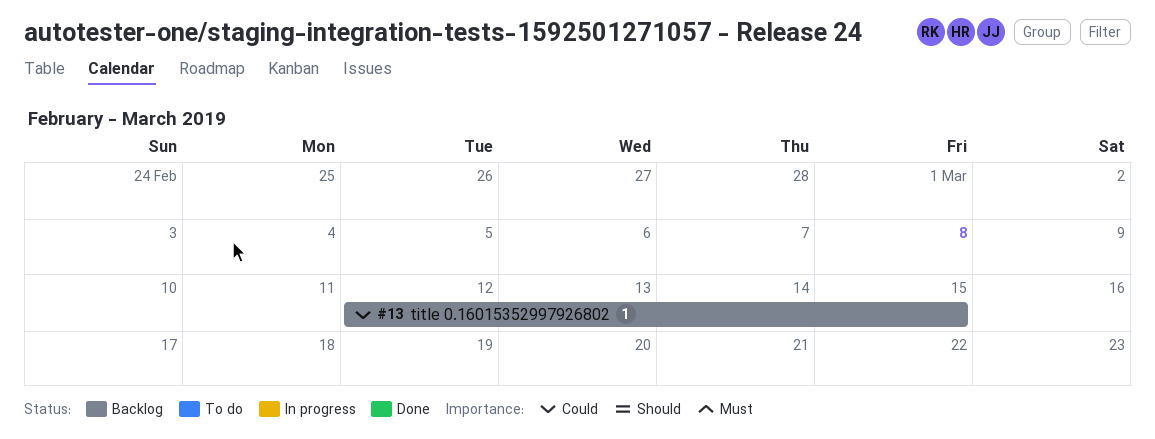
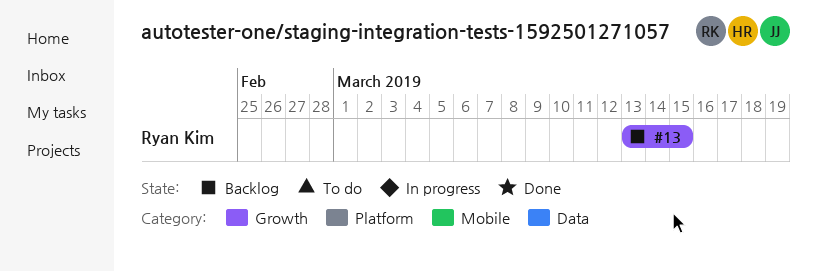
#13, start: Mar 12 -> Mar 13

